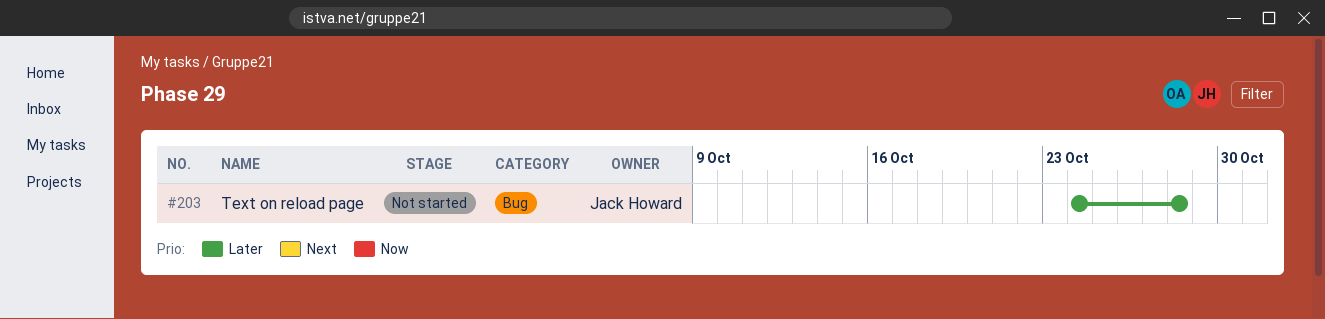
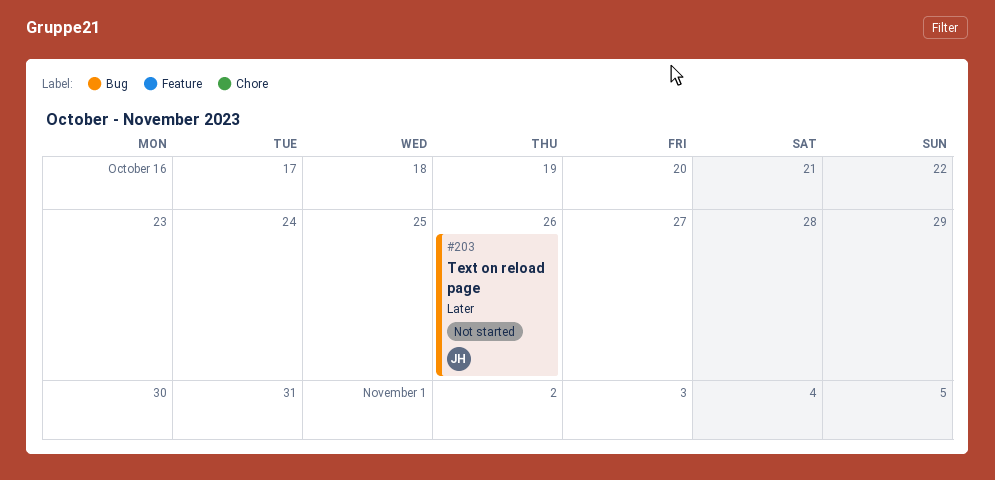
#203, due: Oct 28 -> Oct 26

